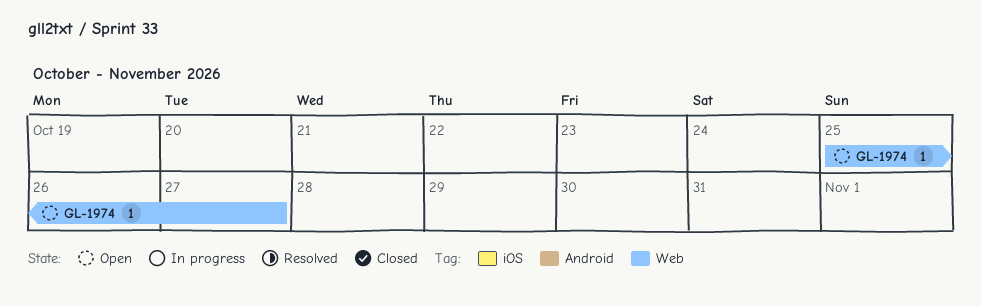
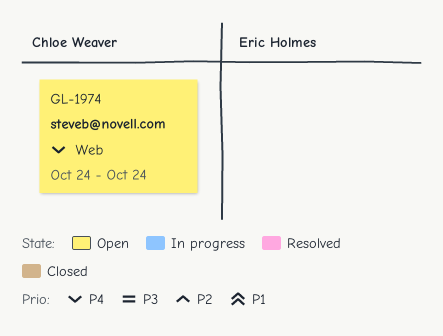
GL-1974, start: Oct 25 -> Oct 24
GL-1974, due: Oct 27 -> Oct 24

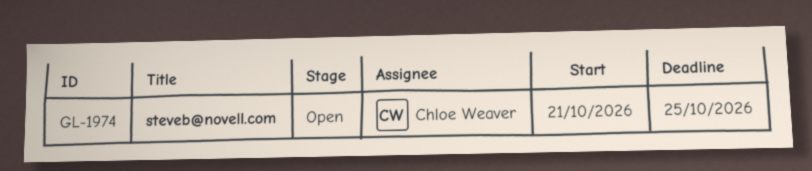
GL-1974, start: Oct 24 -> Oct 21
GL-1974, due: Oct 24 -> Oct 25

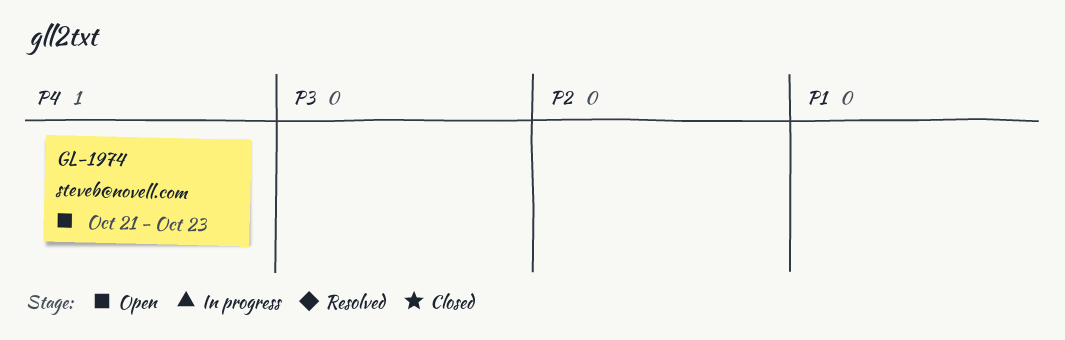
GL-1974, due: Oct 25 -> Oct 23

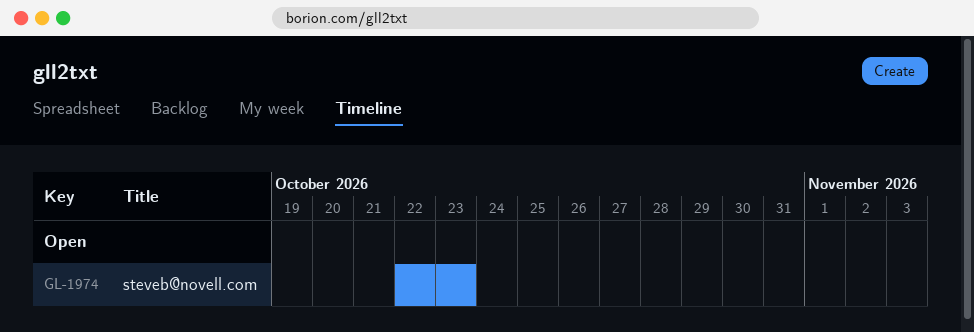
GL-1974, start: Oct 21 -> Oct 22

